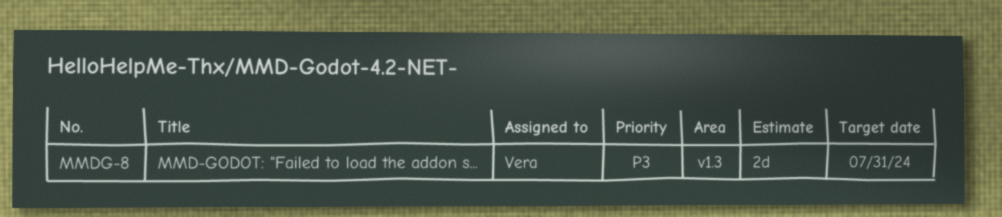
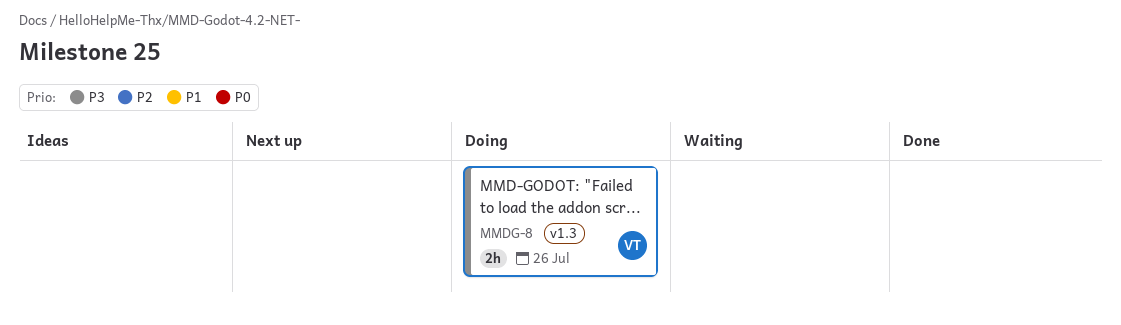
MMDG-8, estimate: 2d -> 2h
MMDG-8, due: Jul 31 -> Jul 26

